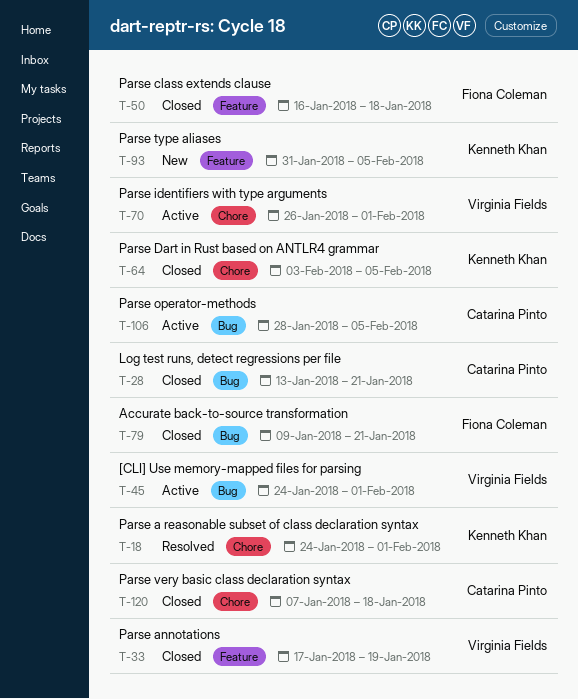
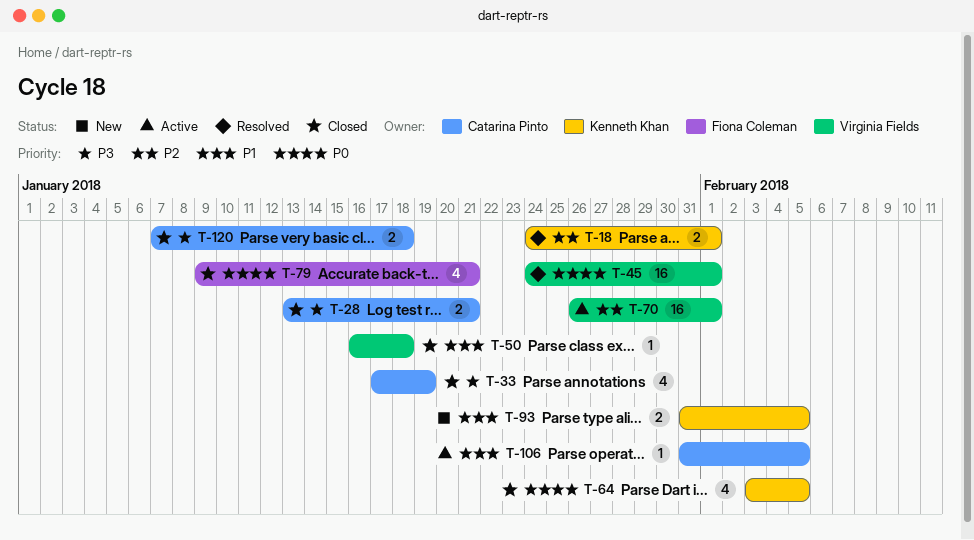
T-33, owner: Virginia Fields -> Catarina Pinto
T-45, status: Active -> Resolved
T-50, owner: Fiona Coleman -> Virginia Fields
T-106, start: Jan 28 -> Jan 31

